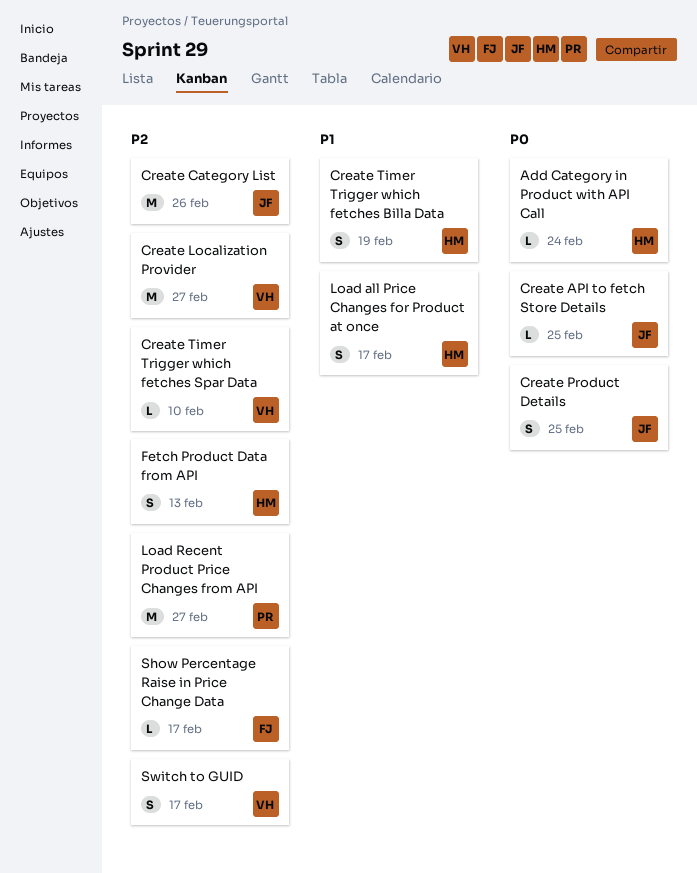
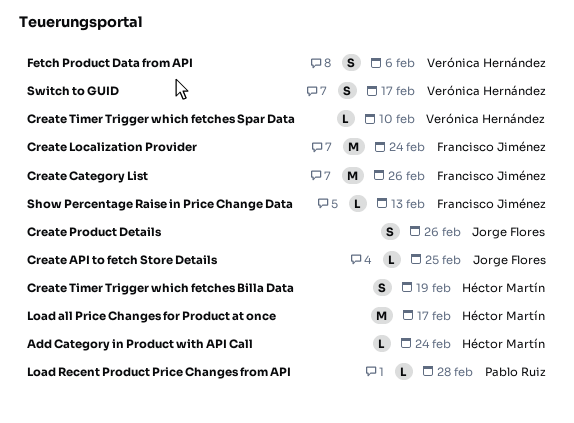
Create Category List, owner: Jorge Flores -> Francisco Jiménez
Create Localization Provider, owner: Verónica Hernández -> Francisco Jiménez
Create Localization Provider, due: Feb 27 -> Feb 24
Create Product Details, due: Feb 25 -> Feb 26
Fetch Product Data from API, owner: Héctor Martín -> Verónica Hernández
Fetch Product Data from API, due: Feb 13 -> Feb 6
Load all Price Changes for Product at once, estimate: S -> M
Load Recent Product Price Changes from API, estimate: M -> L
Load Recent Product Price Changes from API, due: Feb 27 -> Feb 28
Show Percentage Raise in Price Change Data, due: Feb 17 -> Feb 13

